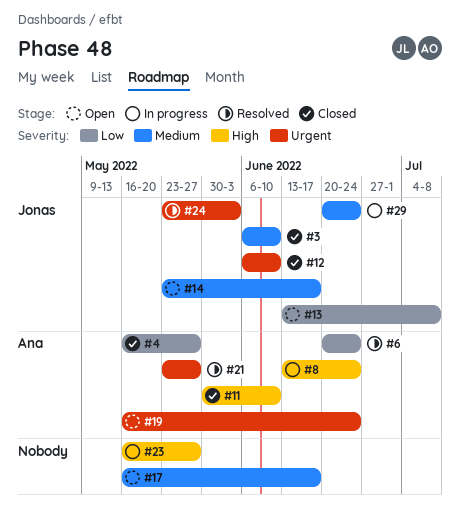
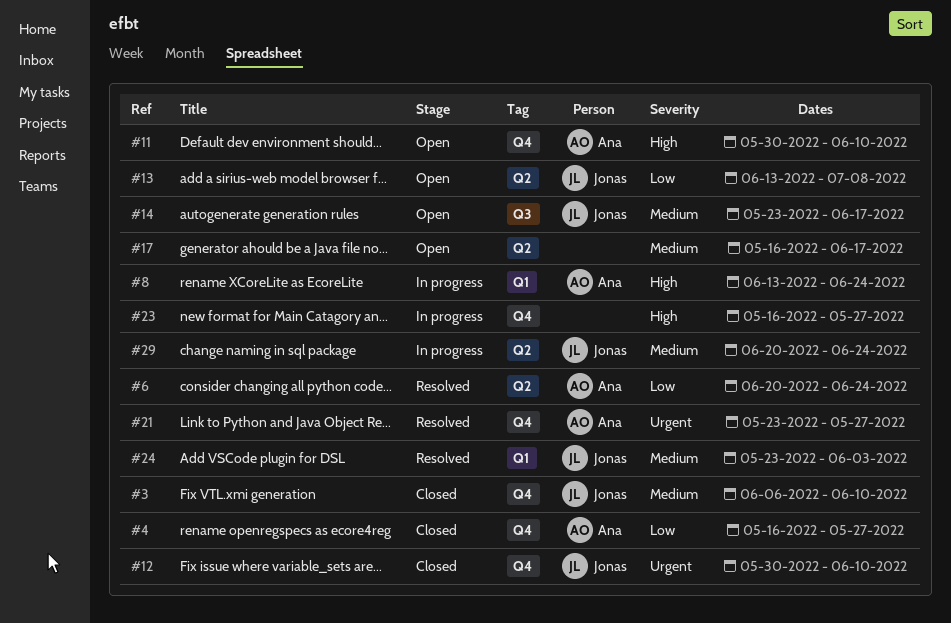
#11, status: Closed -> Open
#12, start: Jun 6 -> May 30
#19: present -> none
#24, priority: Urgent -> Medium

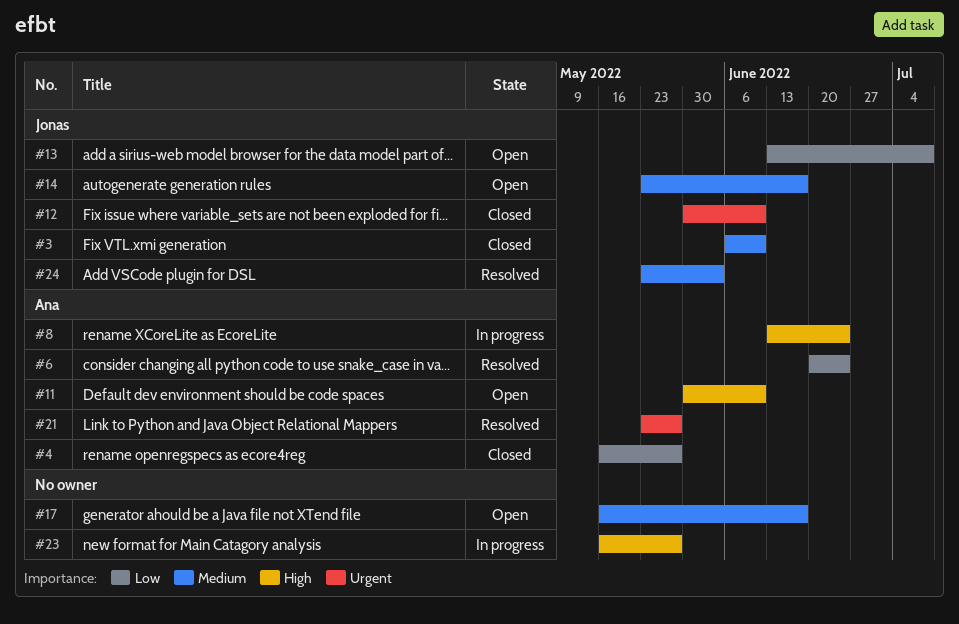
#29: present -> none

